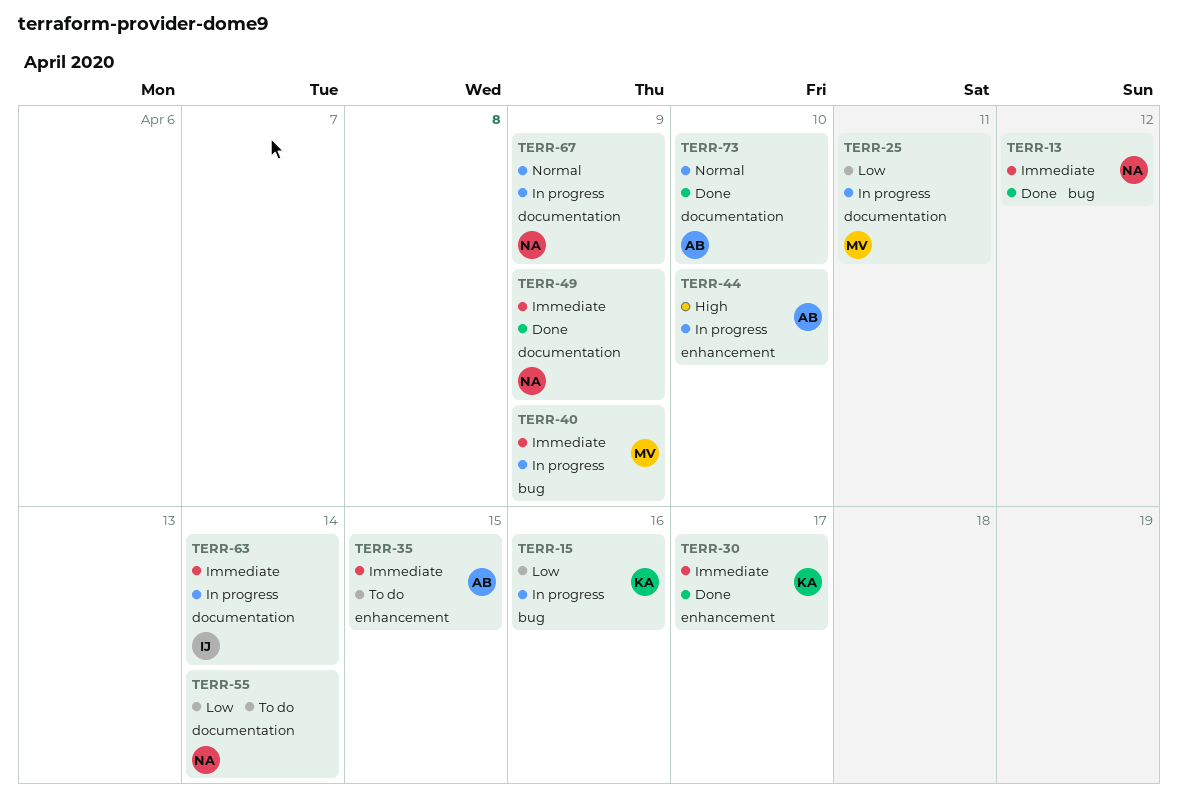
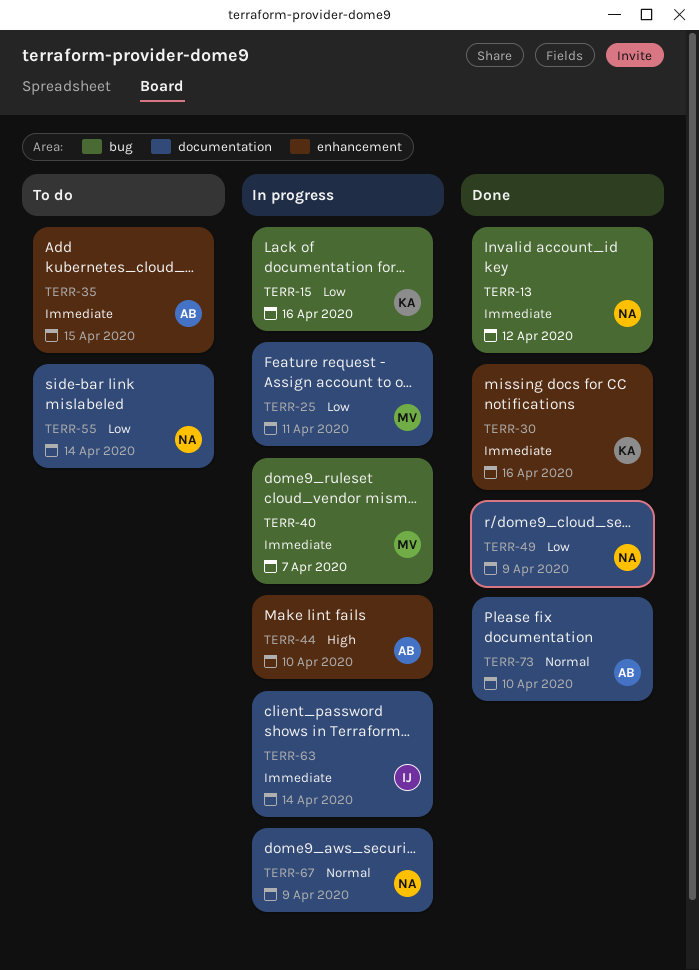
TERR-30, due: Apr 17 -> Apr 16
TERR-40, due: Apr 9 -> Apr 7
TERR-49, priority: Immediate -> Low

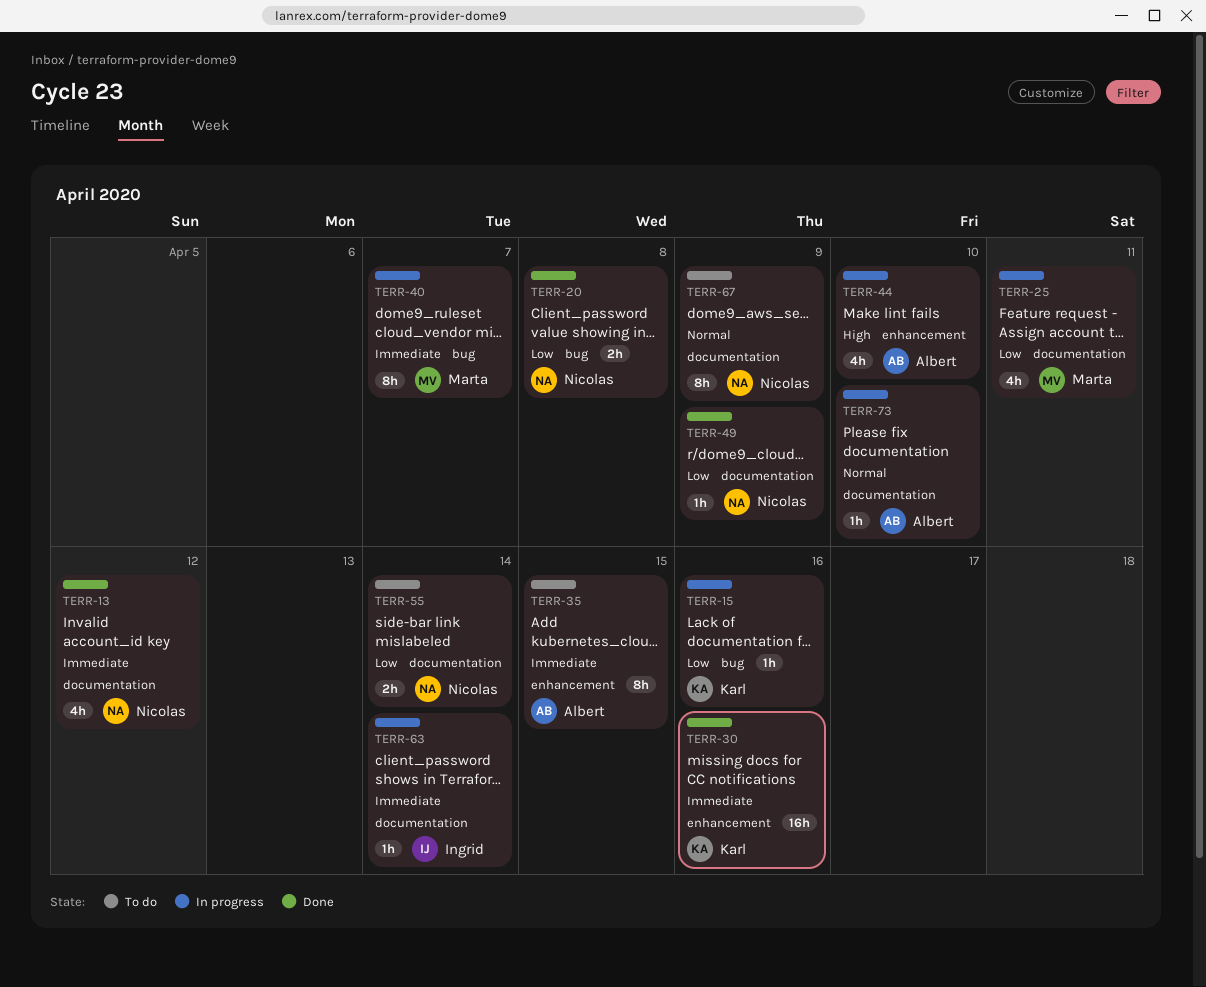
TERR-13, label: bug -> documentation
TERR-20: none -> present
TERR-67, status: In progress -> To do
TERR-73, status: Done -> In progress

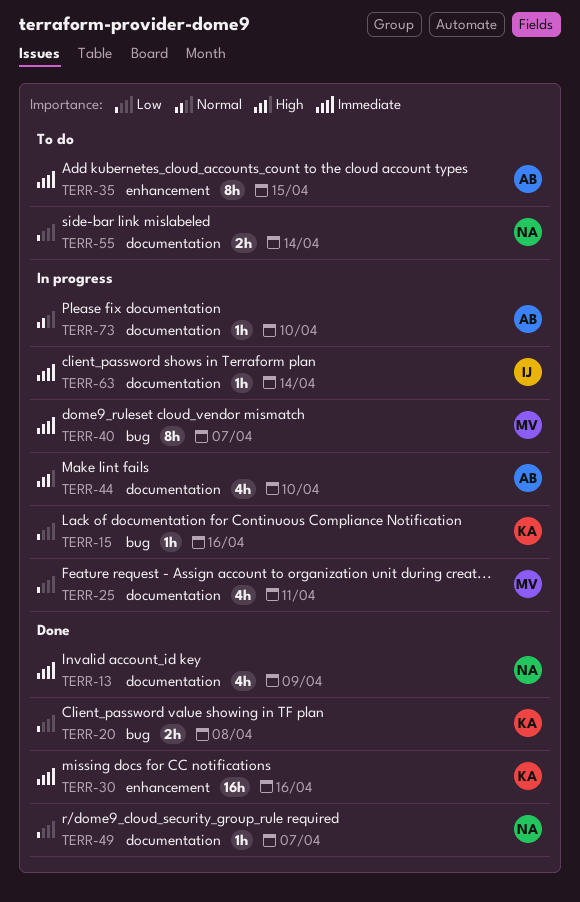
TERR-13, due: Apr 12 -> Apr 9
TERR-20, owner: Nicolas -> Karl
TERR-44, label: enhancement -> documentation
TERR-49, due: Apr 9 -> Apr 7
TERR-67: present -> none

